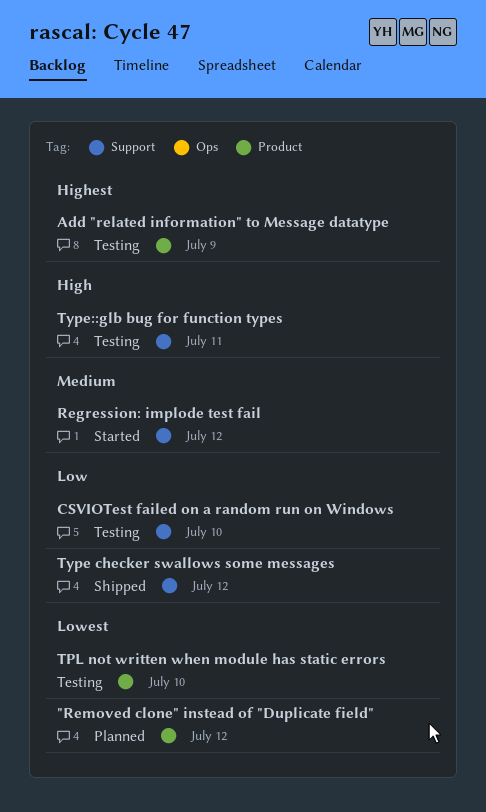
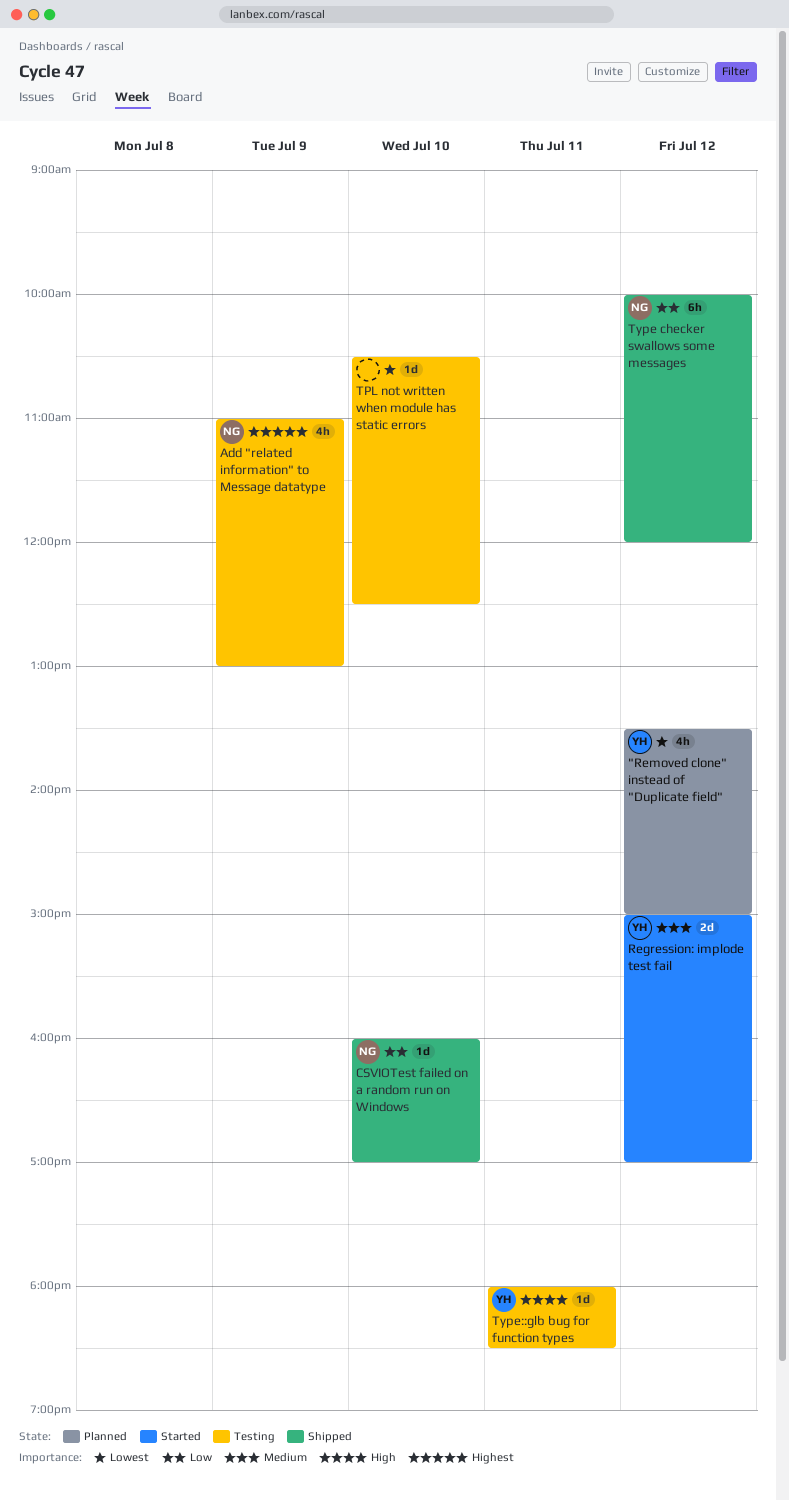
CSVIOTest failed on a random run on Windows, status: Testing -> Shipped

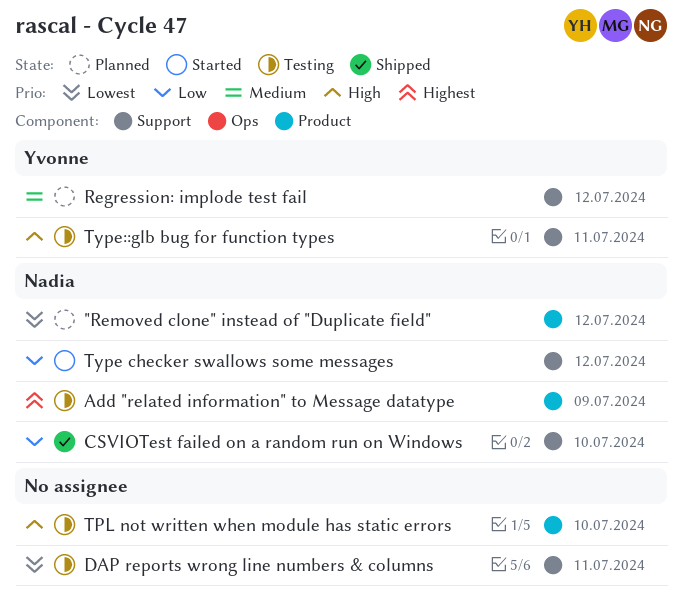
"Removed clone" instead of "Duplicate field", owner: Yvonne -> Nadia
DAP reports wrong line numbers & columns: none -> present
Regression: implode test fail, status: Started -> Planned
TPL not written when module has static errors, priority: Lowest -> High
Type checker swallows some messages, status: Shipped -> Started

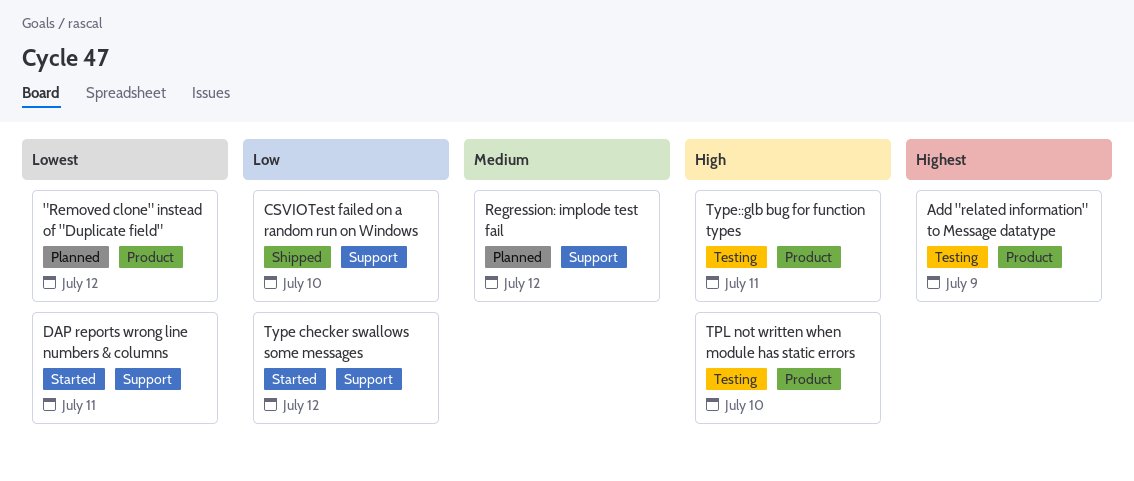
DAP reports wrong line numbers & columns, status: Testing -> Started
Type::glb bug for function types, label: Support -> Product

